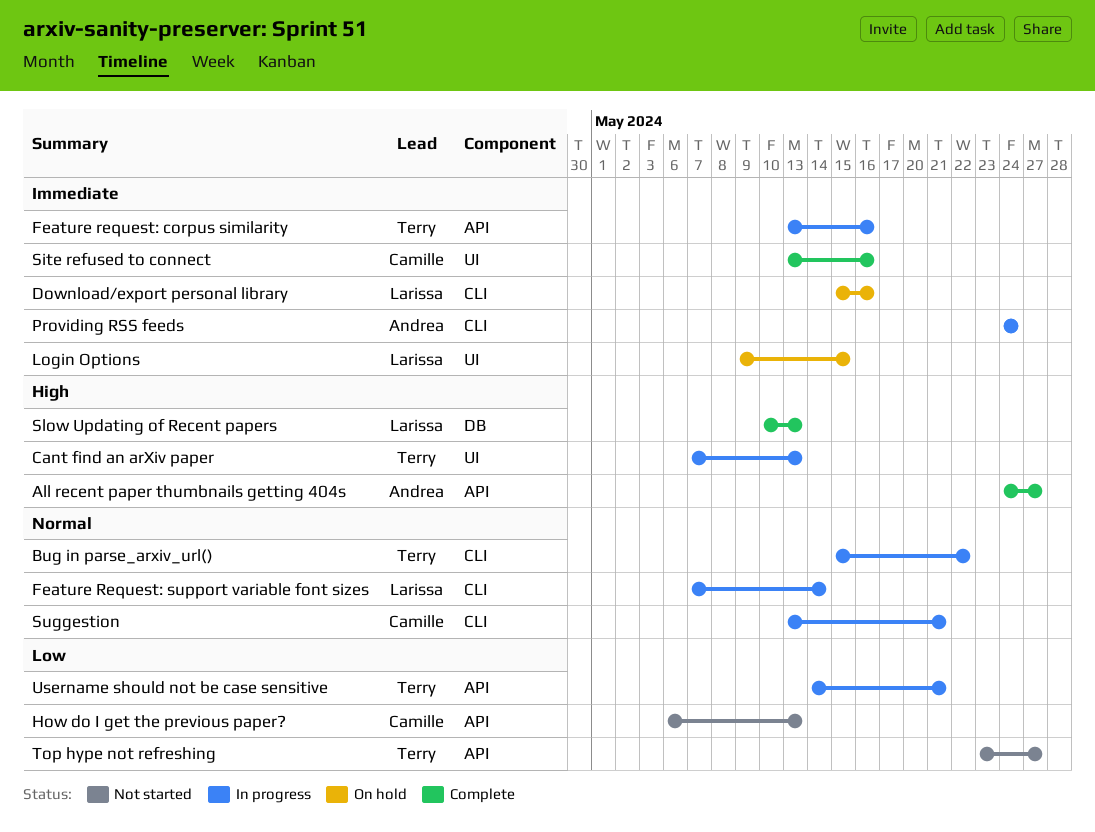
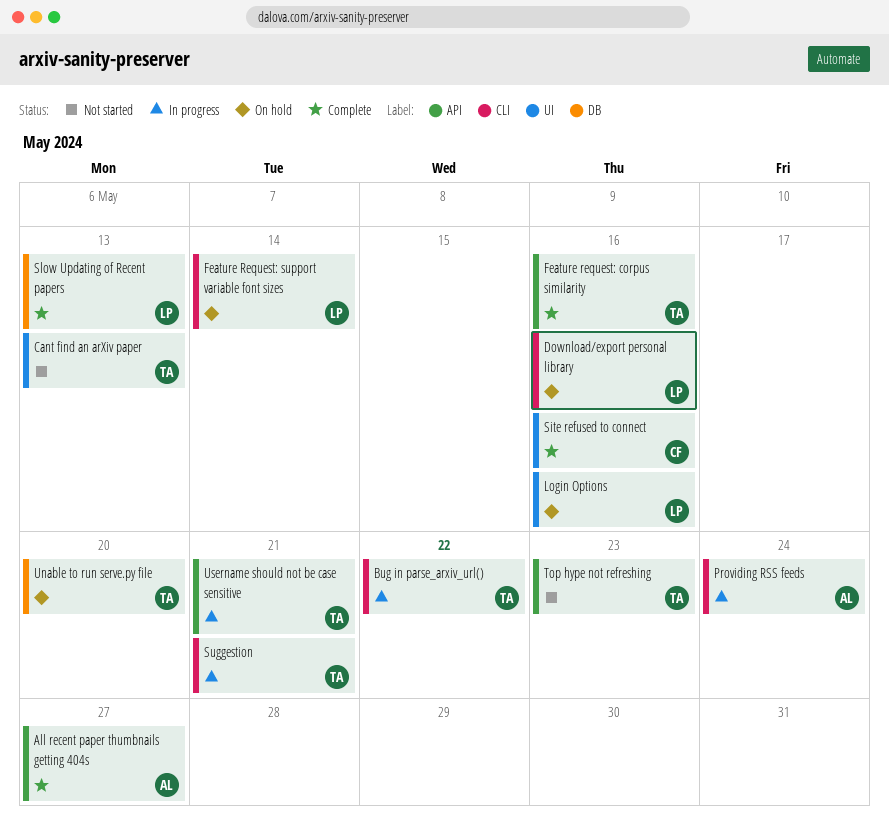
Cant find an arXiv paper, status: In progress -> Not started
Feature request: corpus similarity, status: In progress -> Complete
Feature Request: support variable font sizes, status: In progress -> On hold
How do I get the previous paper?: present -> none
Login Options, due: May 15 -> May 16
Suggestion, owner: Camille -> Terry
Top hype not refreshing, due: May 27 -> May 23
Unable to run serve.py file: none -> present

